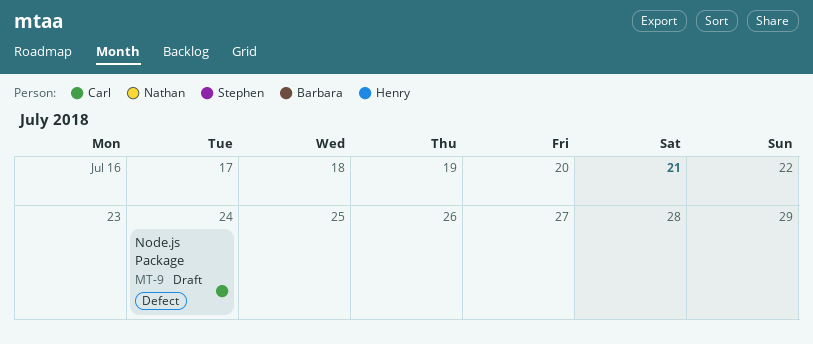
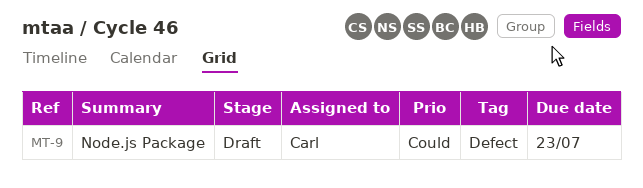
MT-9, due: Jul 24 -> Jul 23

